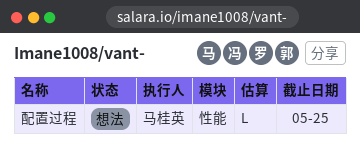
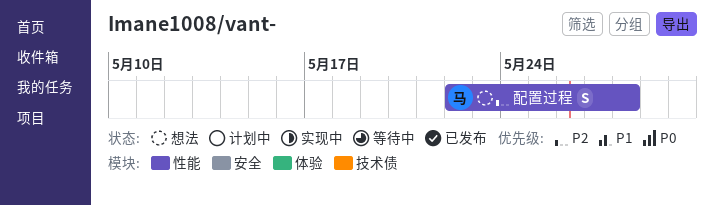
配置过程, estimate: L -> S
配置过程, due: May 25 -> May 28

